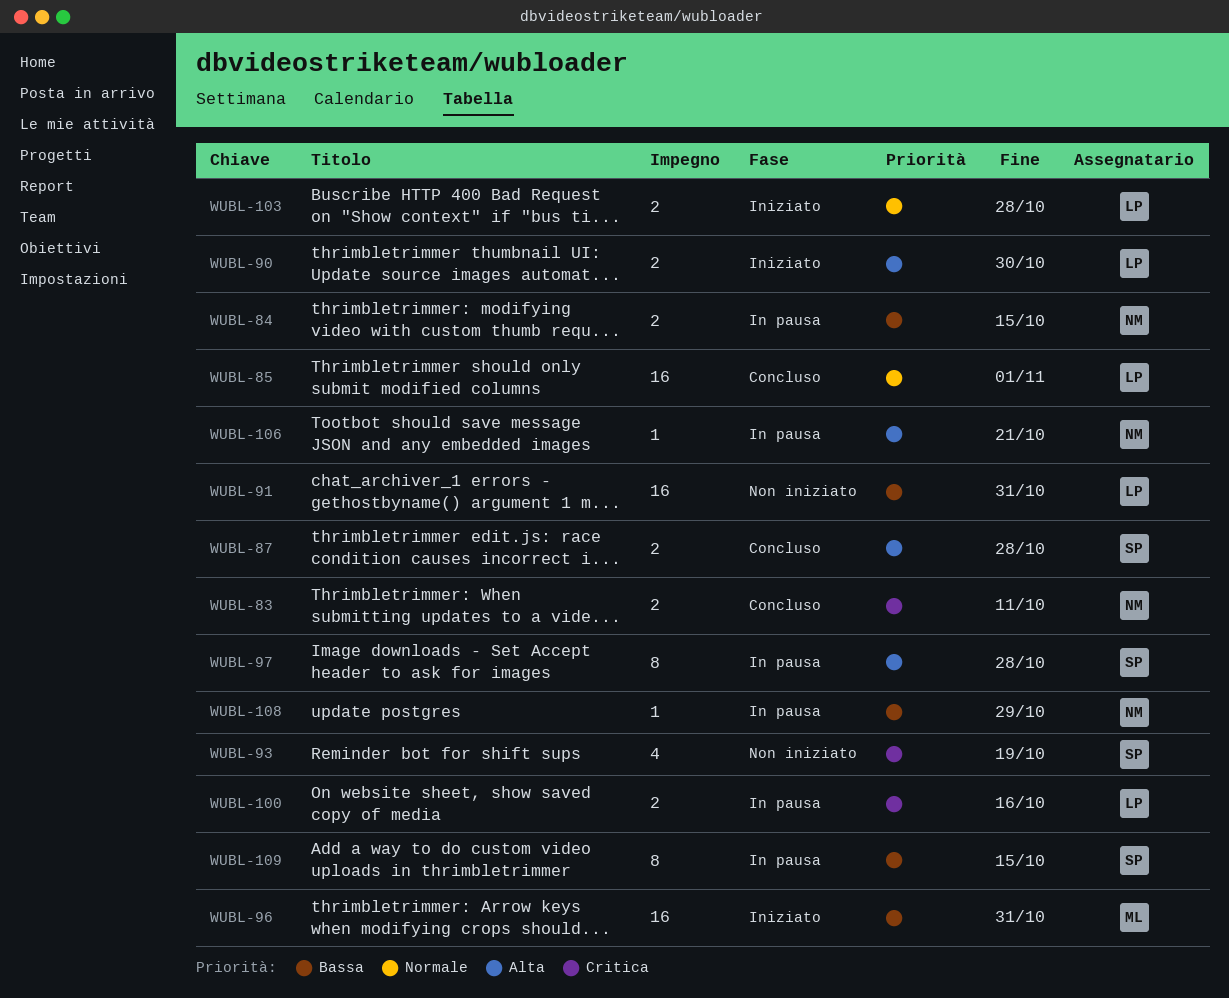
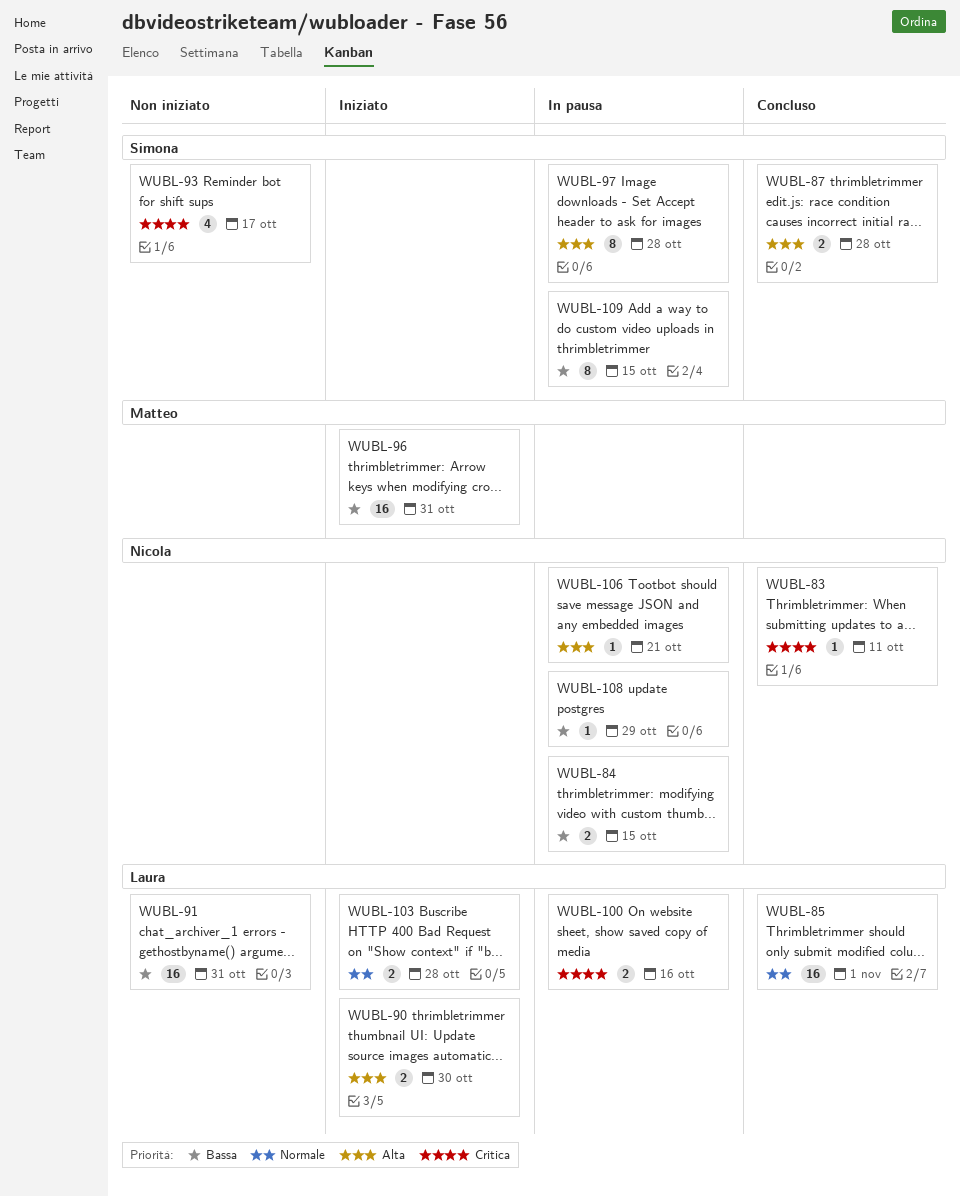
WUBL-83, estimate: 2 -> 1
WUBL-93, due: Oct 19 -> Oct 17

